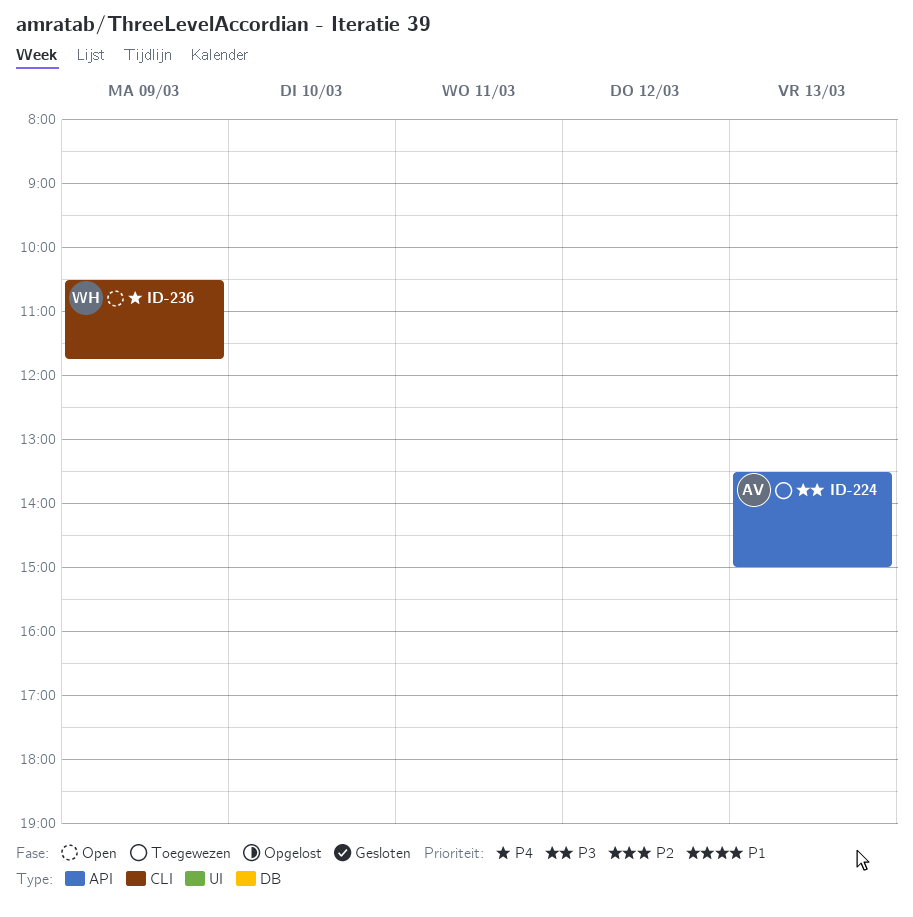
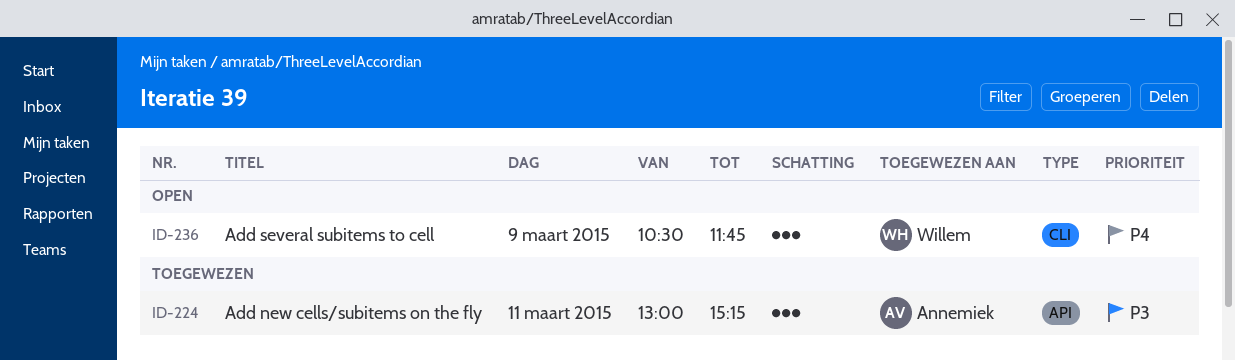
ID-224, day: Mar 13 -> Mar 11
ID-224, begins: 13:30 -> 13:00
ID-224, ends: 15:00 -> 15:15

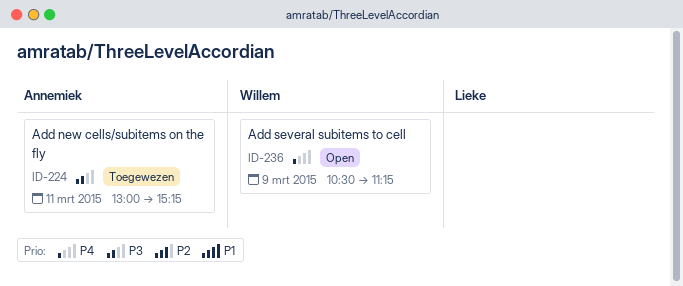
ID-236, ends: 11:45 -> 11:15

